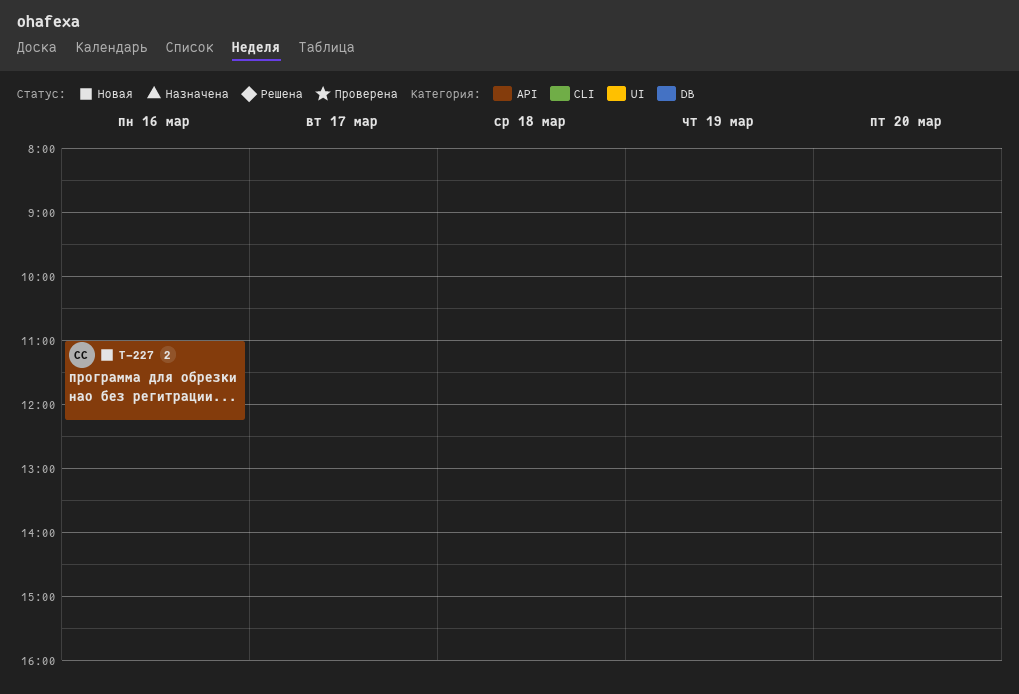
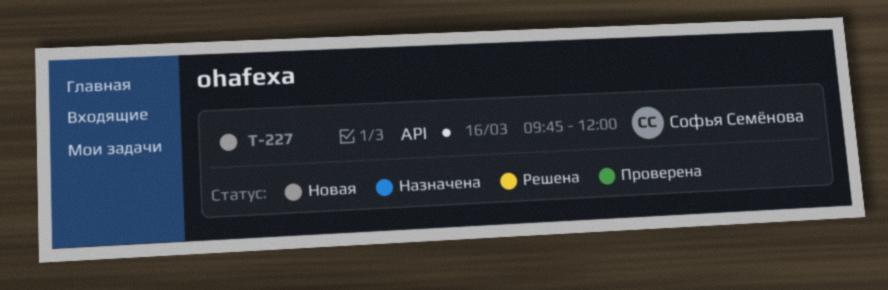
T-227, estimate: 2 -> 1
T-227, begins: 11:00 -> 09:45
T-227, ends: 12:15 -> 12:00

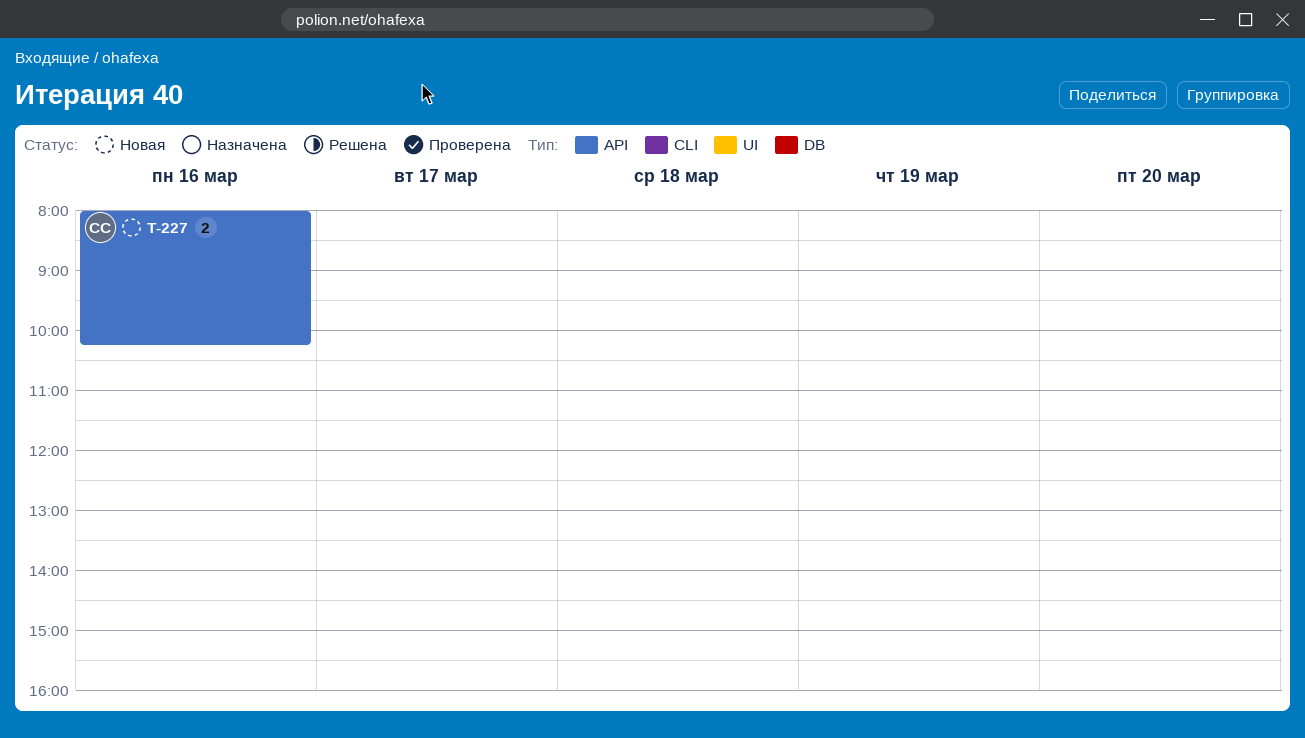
T-227, estimate: 1 -> 2
T-227, begins: 09:45 -> 08:00
T-227, ends: 12:00 -> 10:15

